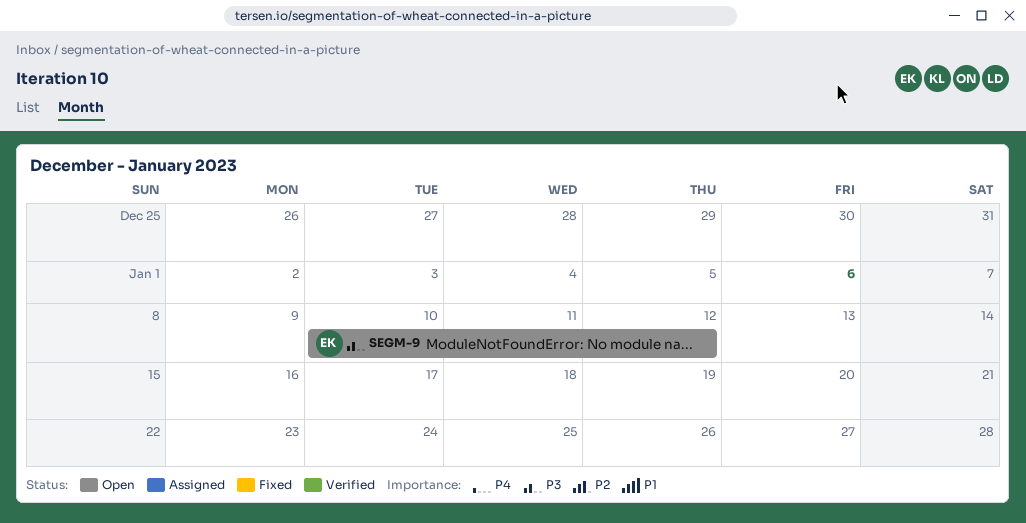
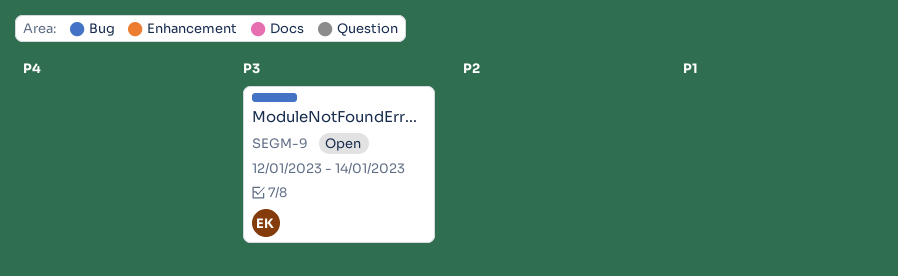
SEGM-9, start: Jan 10 -> Jan 12
SEGM-9, due: Jan 12 -> Jan 14

